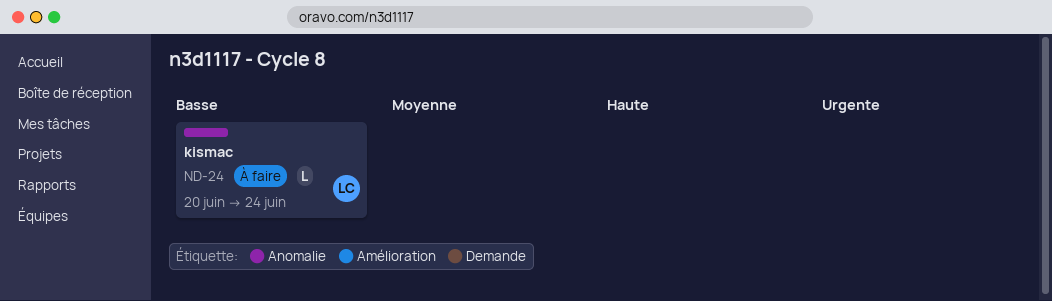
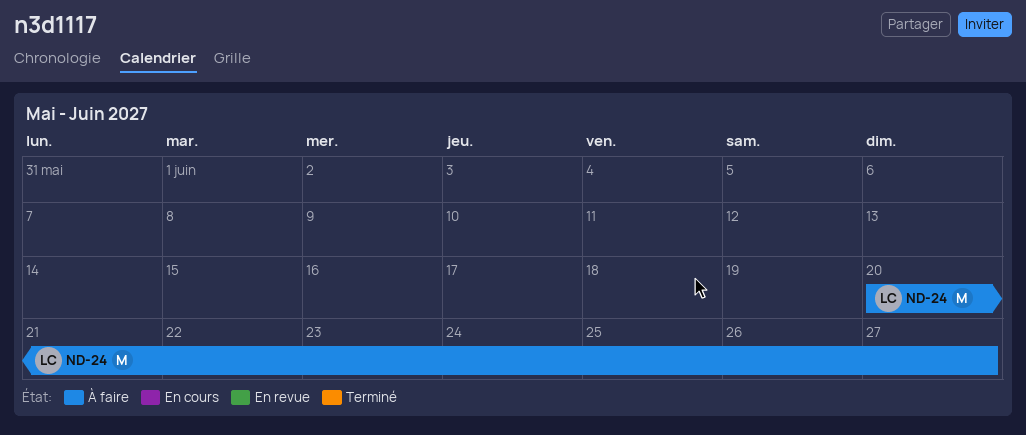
ND-24, estimate: L -> M
ND-24, due: Jun 24 -> Jun 27

